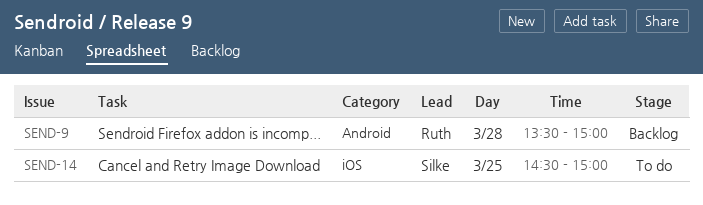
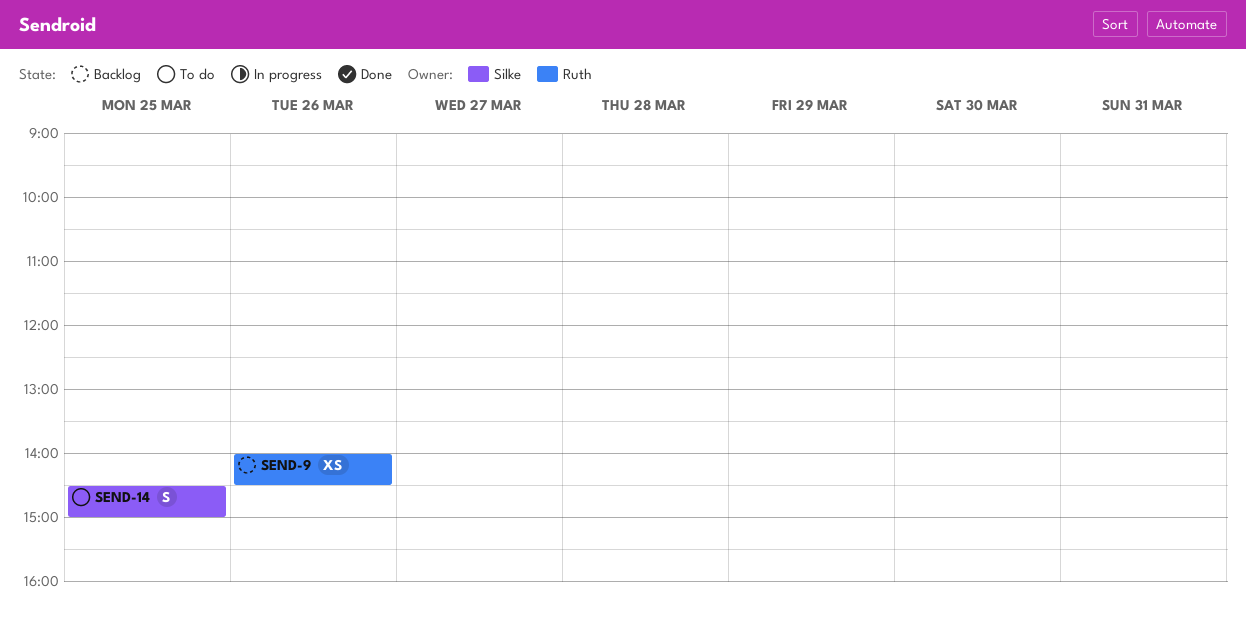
SEND-9, day: Mar 28 -> Mar 26
SEND-9, begins: 13:30 -> 14:00
SEND-9, ends: 15:00 -> 14:30

